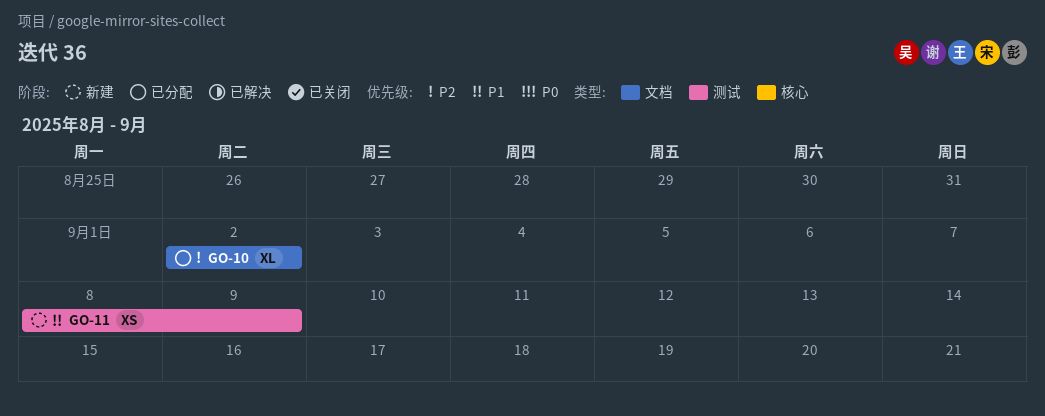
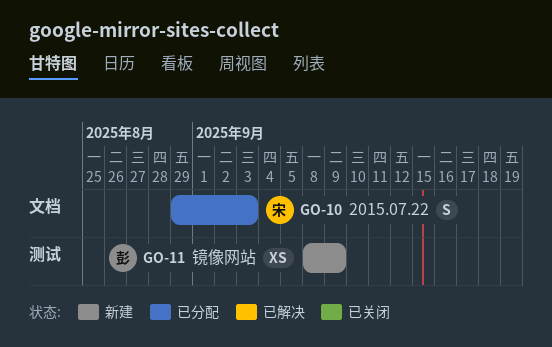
GO-10, estimate: XL -> S
GO-10, start: Sep 2 -> Aug 29
GO-10, due: Sep 2 -> Sep 3

